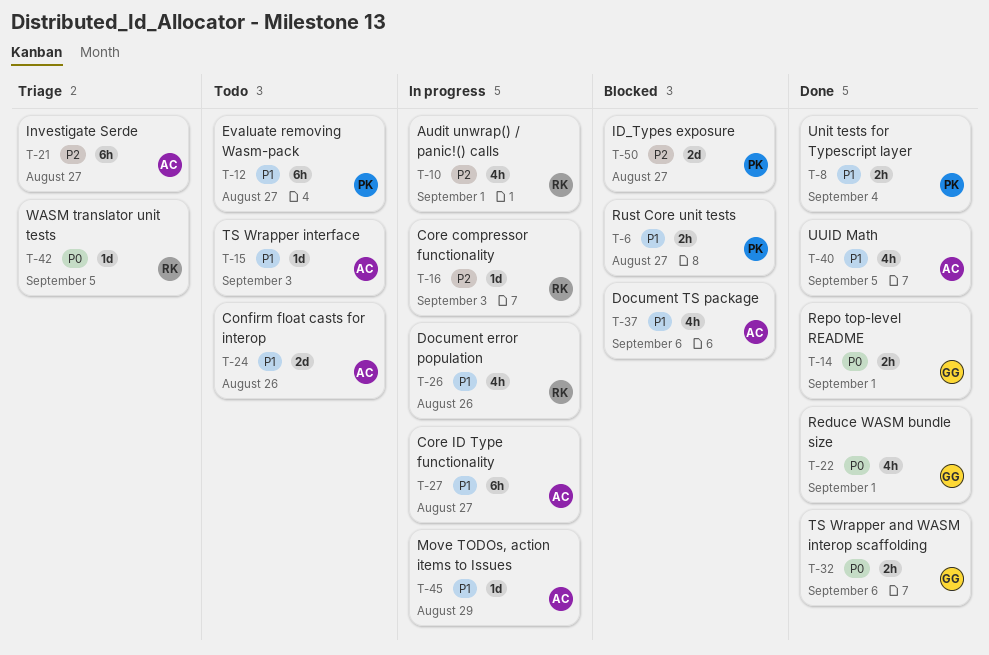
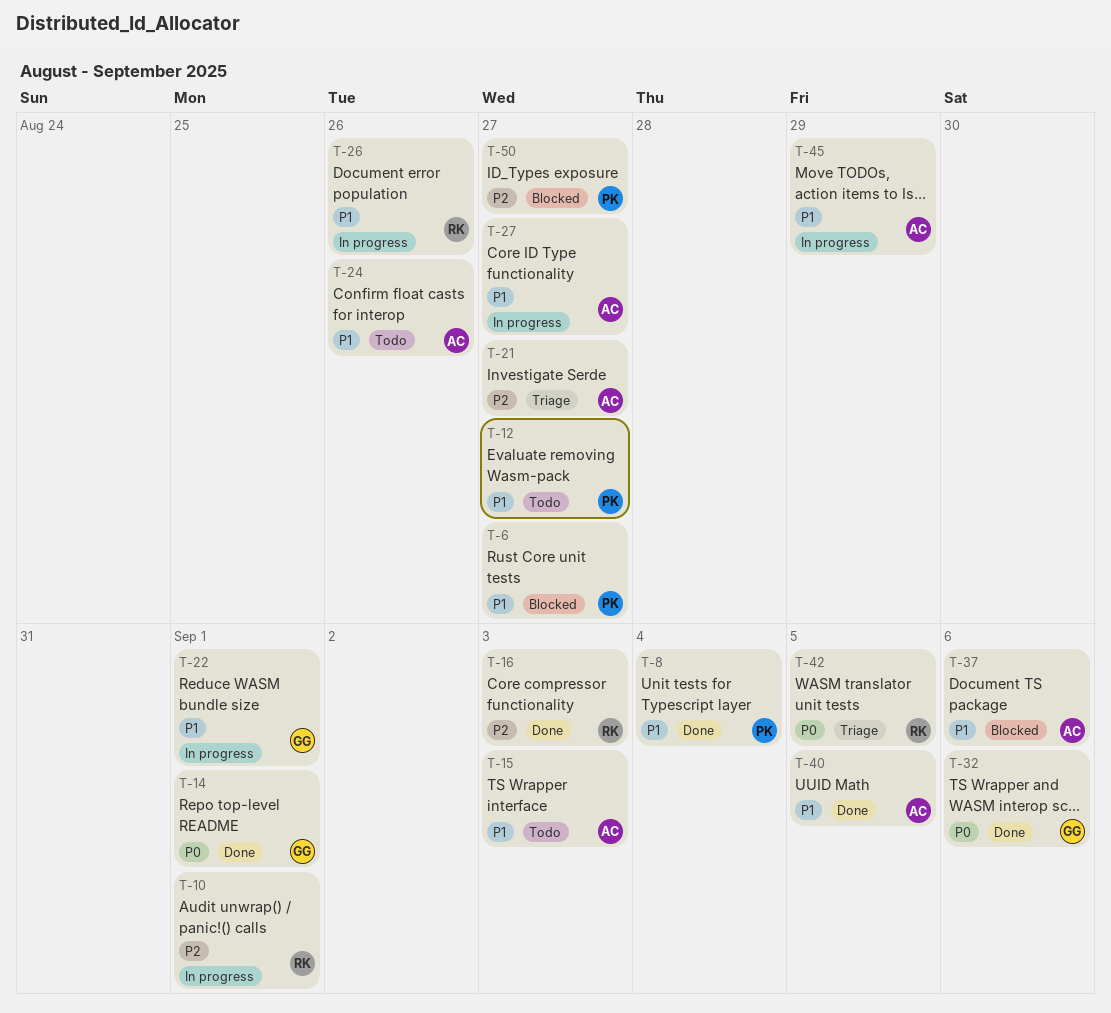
T-16, status: In progress -> Done
T-22, status: Done -> In progress
T-22, priority: P0 -> P1

